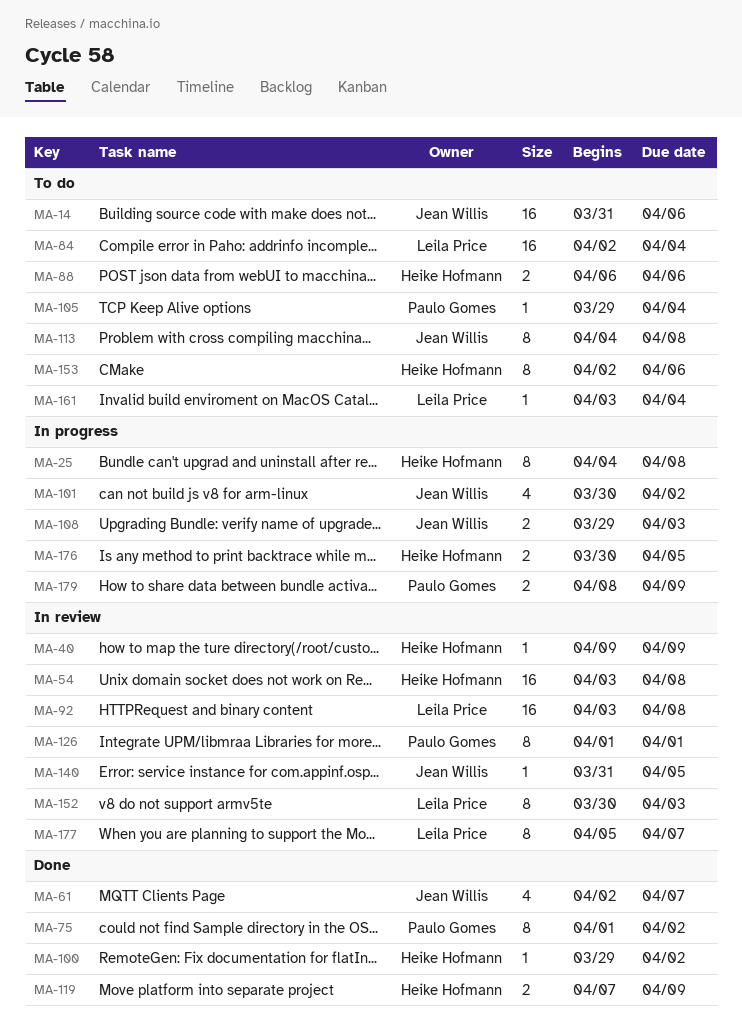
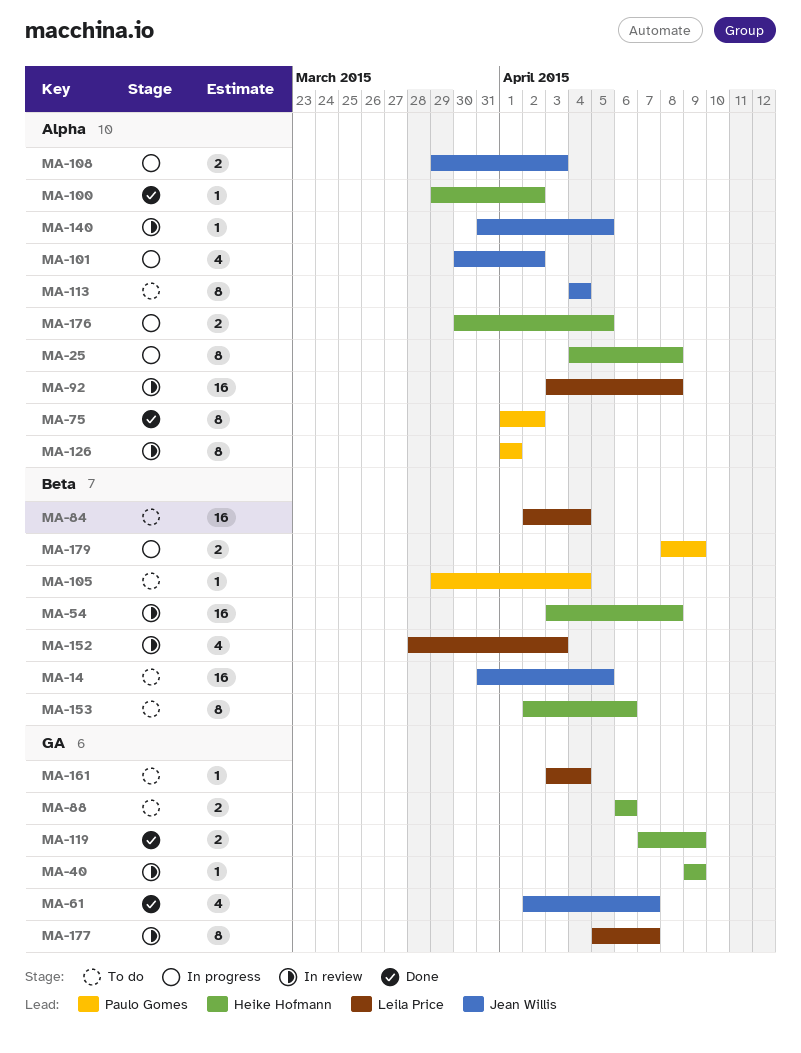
MA-14, due: Apr 6 -> Apr 5
MA-113, due: Apr 8 -> Apr 4
MA-152, estimate: 8 -> 4
MA-152, start: Mar 30 -> Mar 28

